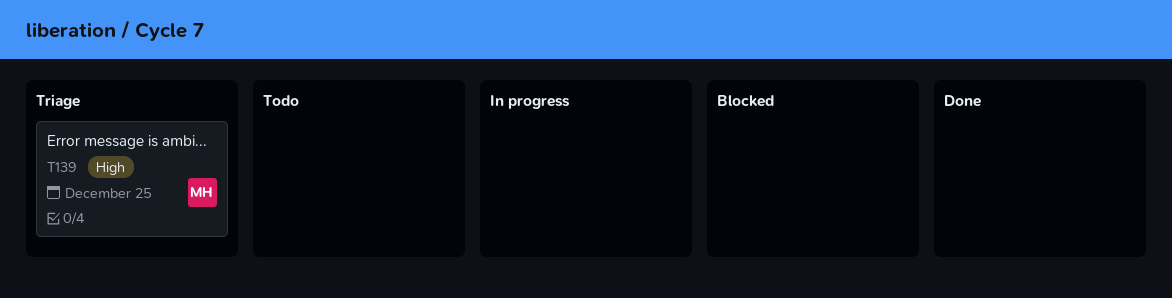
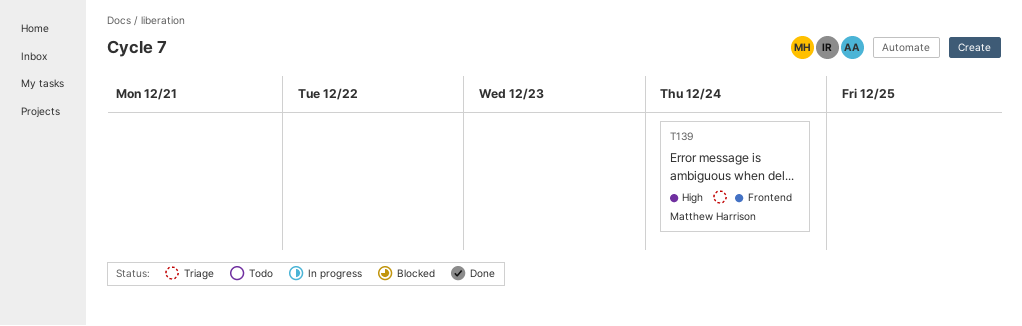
T139, due: Dec 25 -> Dec 24

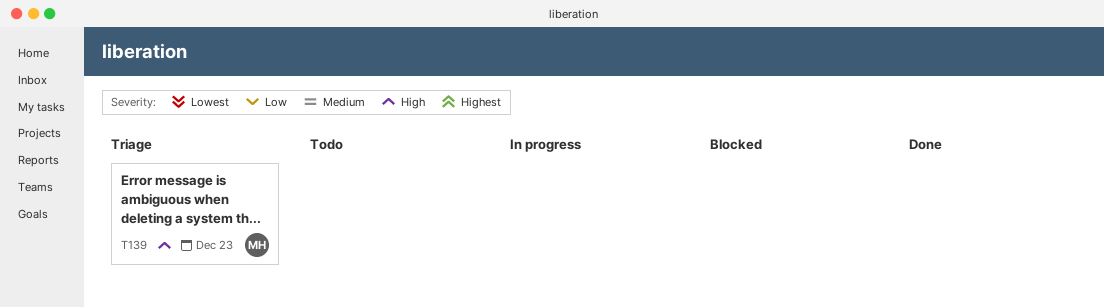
T139, due: Dec 24 -> Dec 23

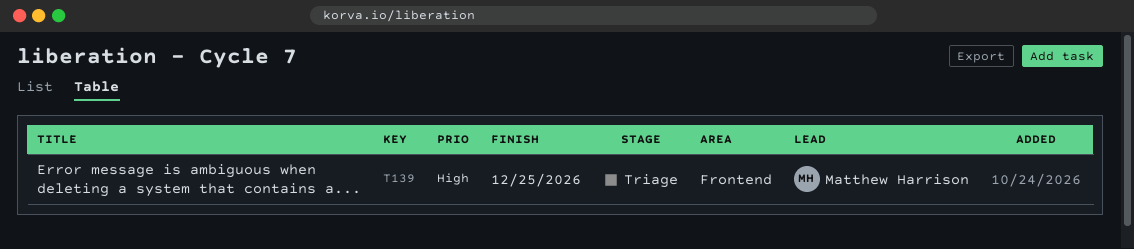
T139, due: Dec 23 -> Dec 25

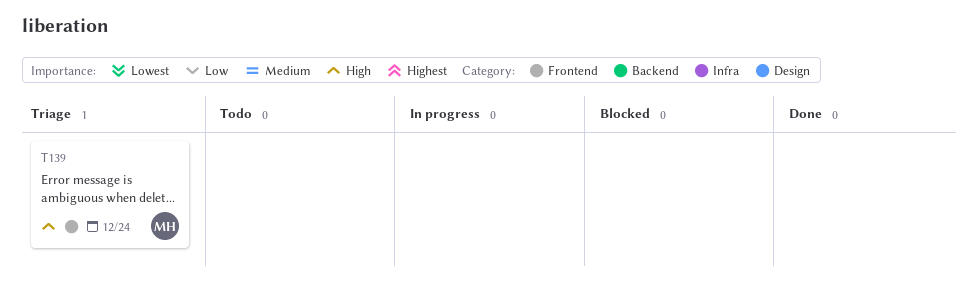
T139, due: Dec 25 -> Dec 24

